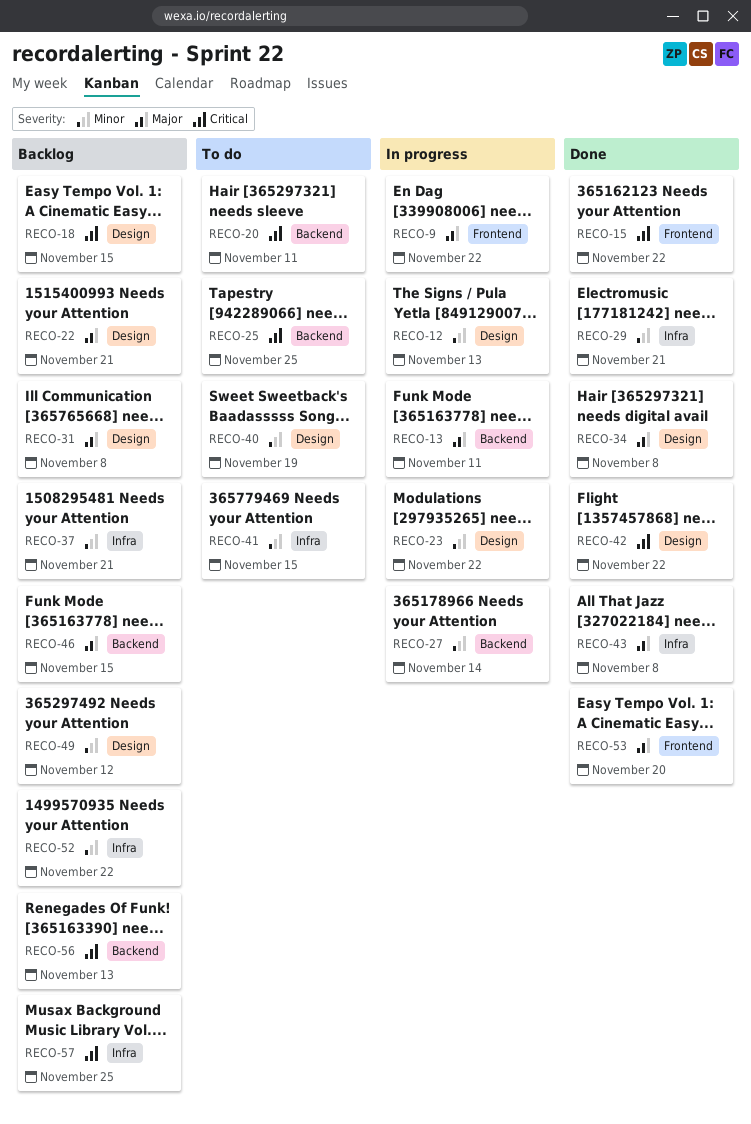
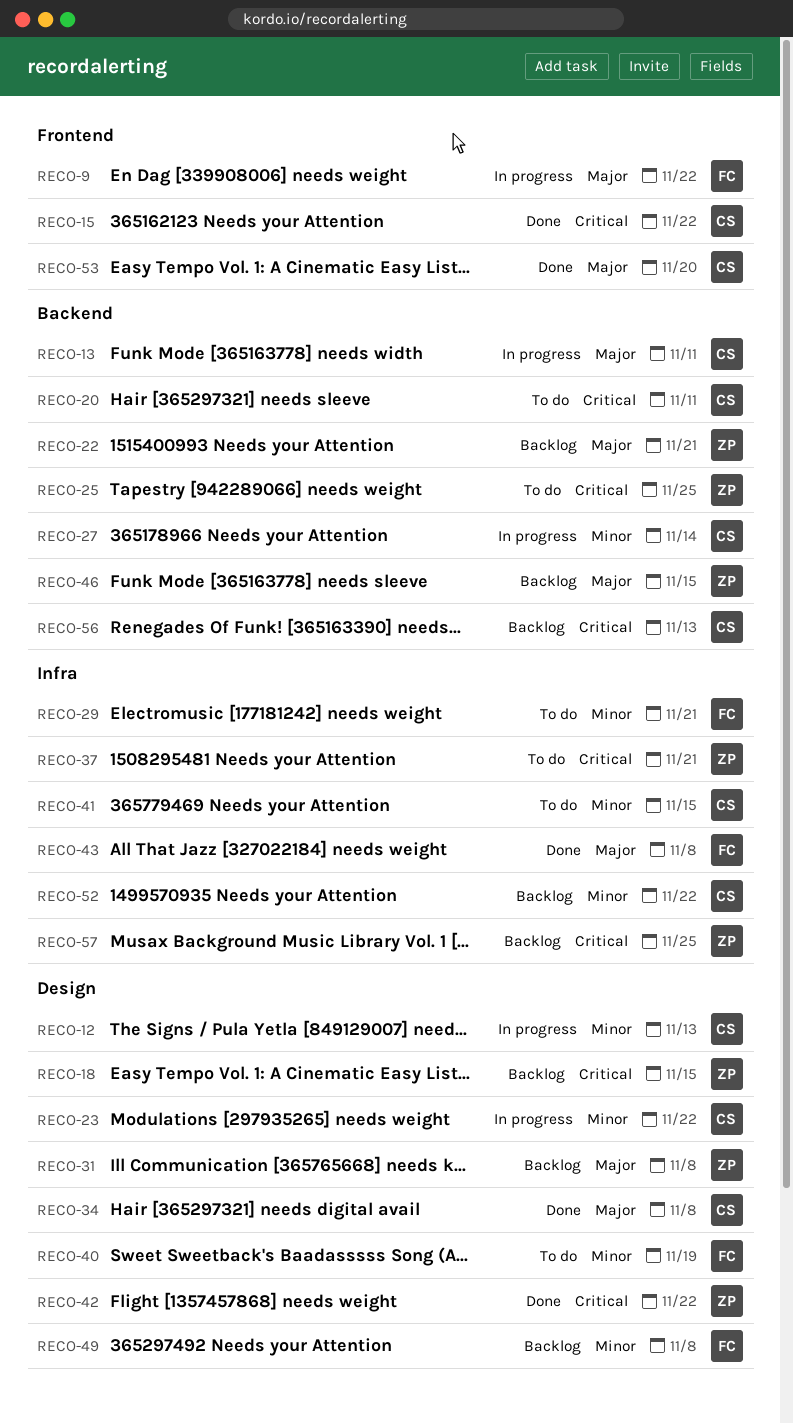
RECO-22, label: Design -> Backend
RECO-29, status: Done -> To do
RECO-37, status: Backlog -> To do
RECO-37, priority: Minor -> Critical
RECO-49, due: Nov 12 -> Nov 8

